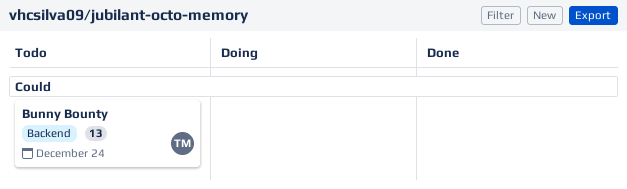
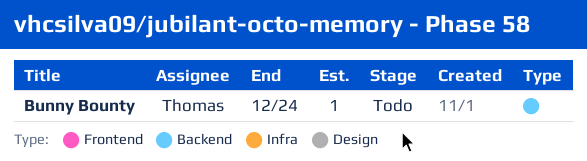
Bunny Bounty, estimate: 13 -> 1

